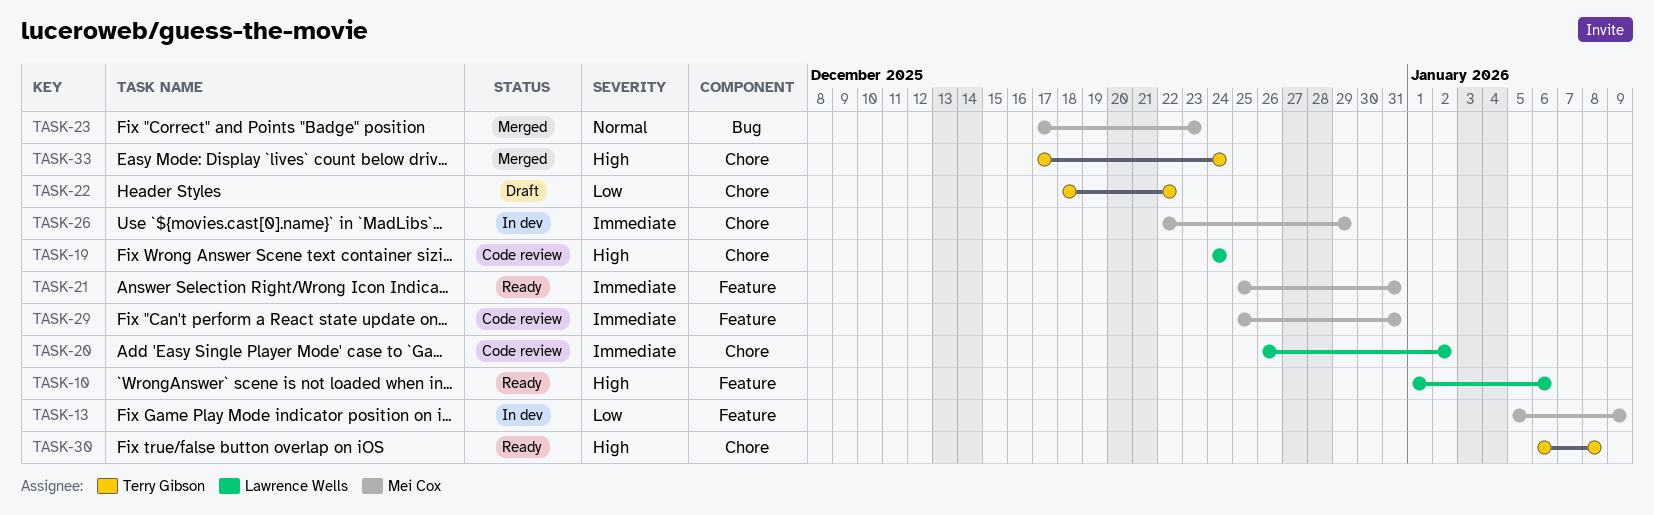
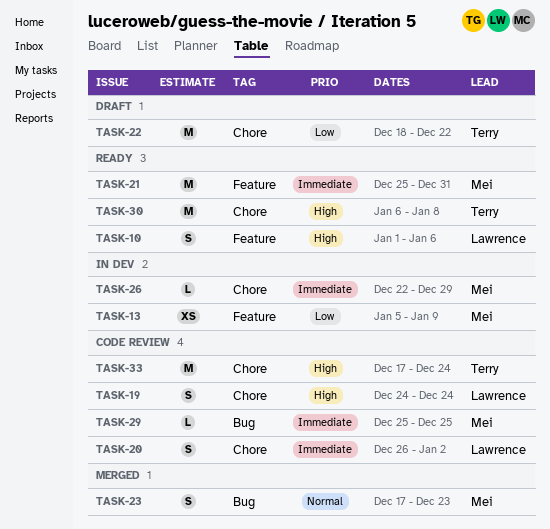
TASK-29, label: Feature -> Bug
TASK-29, due: Dec 31 -> Dec 25
TASK-33, status: Merged -> Code review

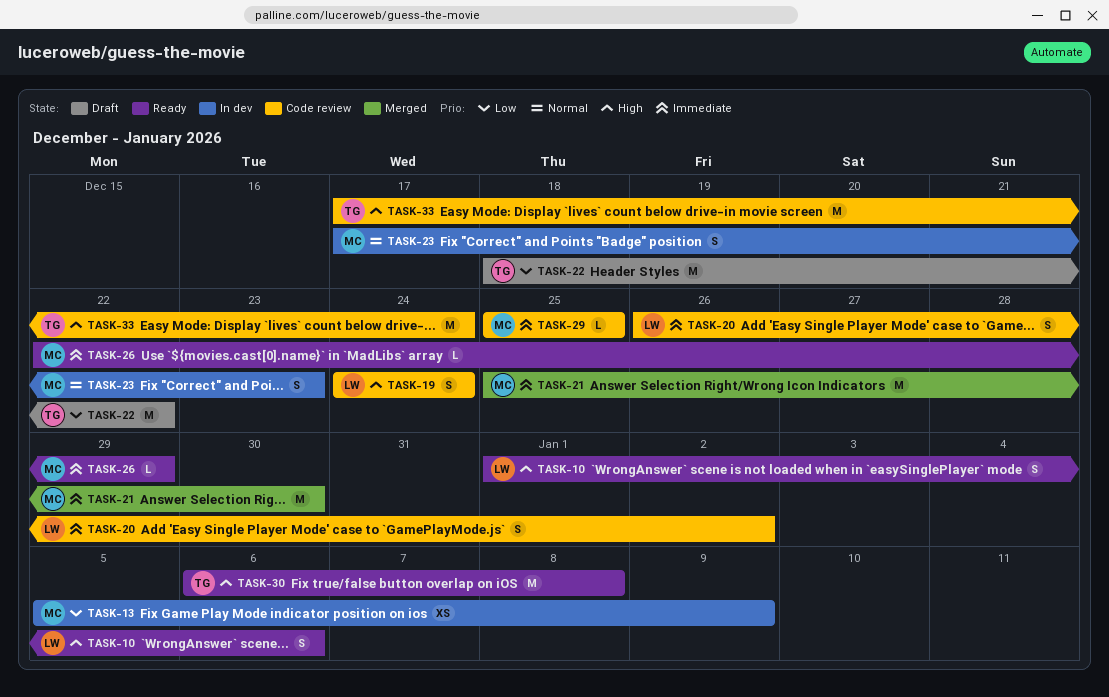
TASK-21, status: Ready -> Merged
TASK-21, due: Dec 31 -> Dec 30
TASK-23, status: Merged -> In dev
TASK-26, status: In dev -> Ready

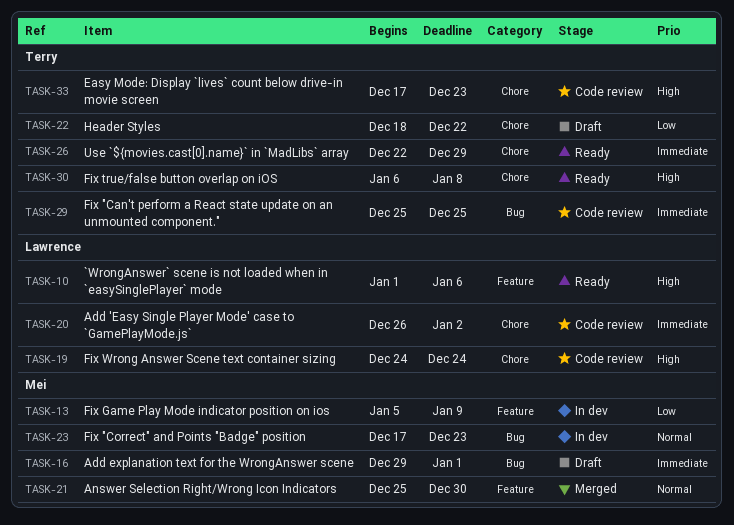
TASK-16: none -> present
TASK-21, priority: Immediate -> Normal
TASK-26, owner: Mei -> Terry
TASK-29, owner: Mei -> Terry
TASK-33, due: Dec 24 -> Dec 23

